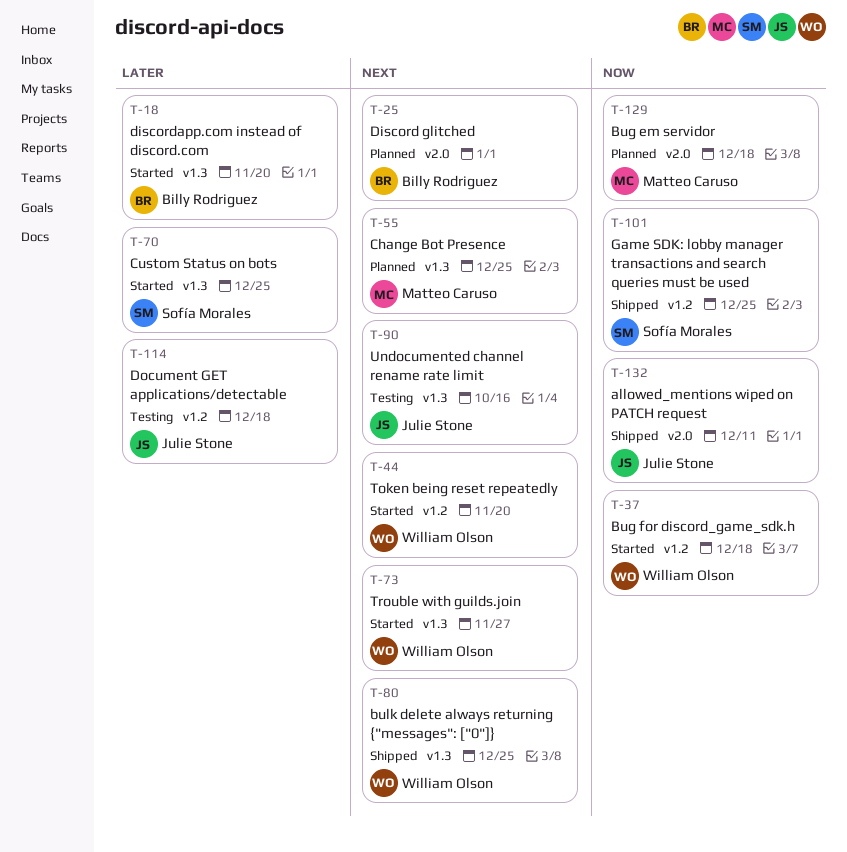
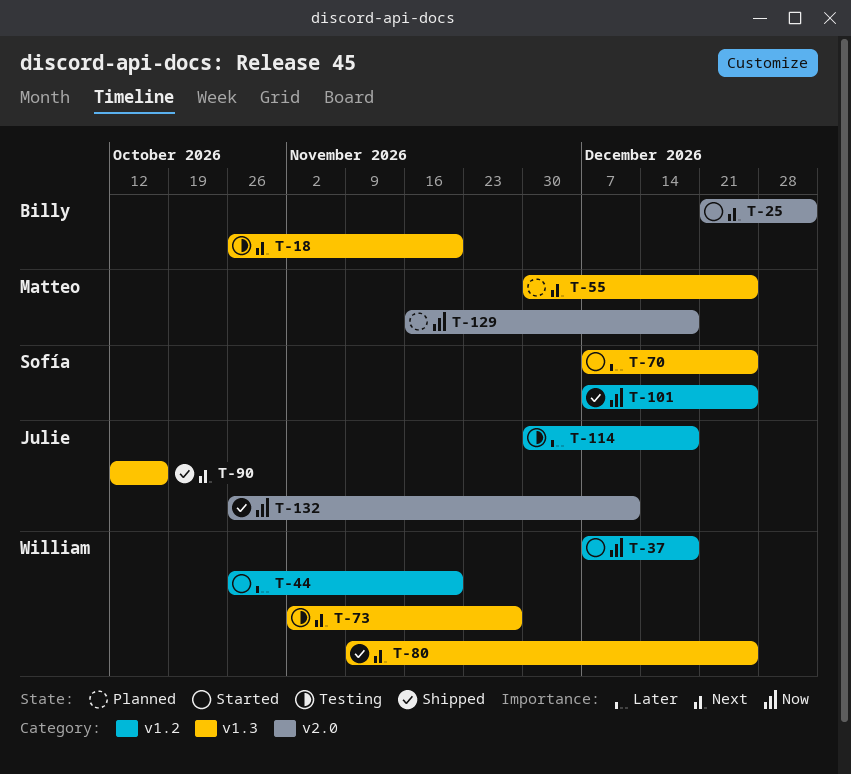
T-18, status: Started -> Testing
T-18, priority: Later -> Next
T-25, status: Planned -> Started
T-44, priority: Next -> Later
T-73, status: Started -> Testing
T-90, status: Testing -> Shipped

